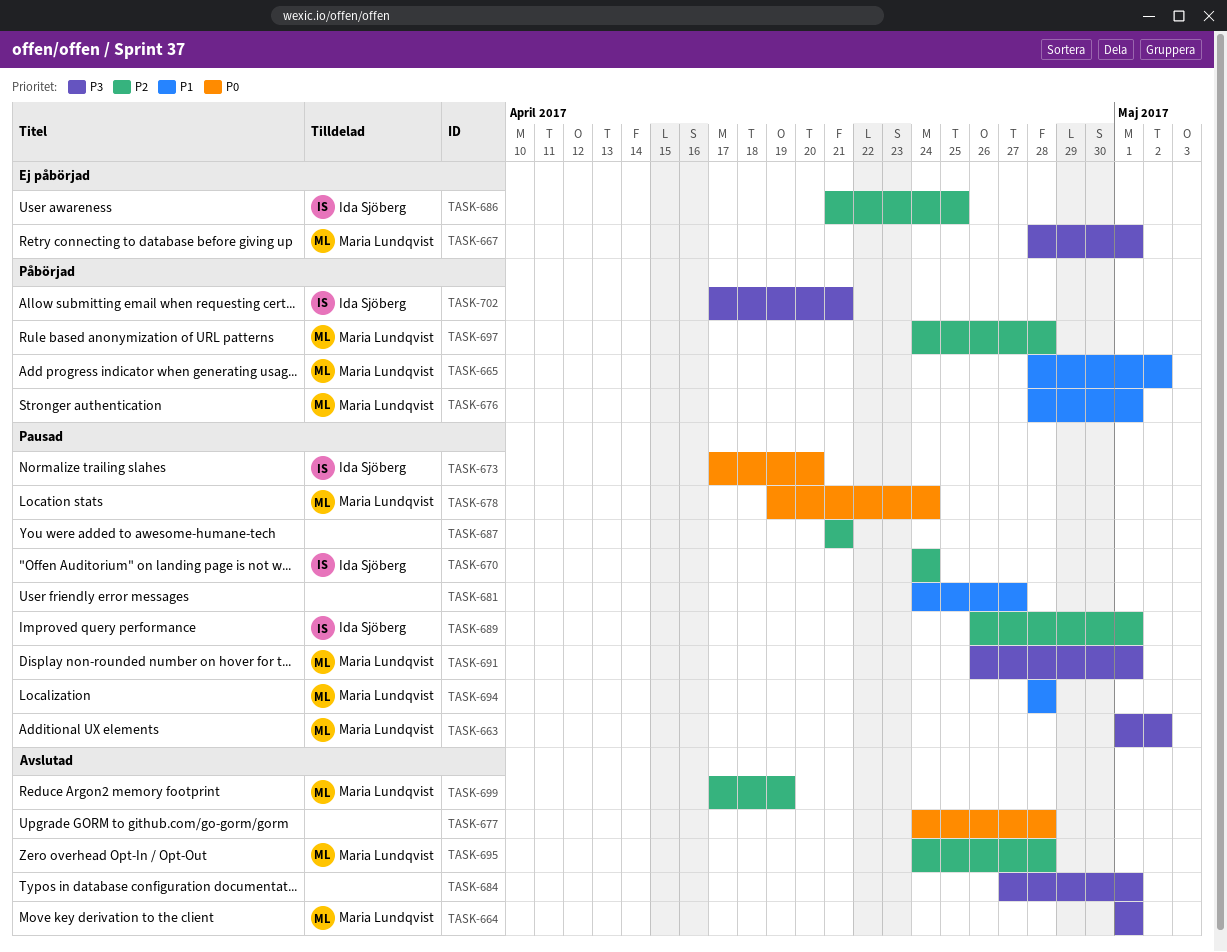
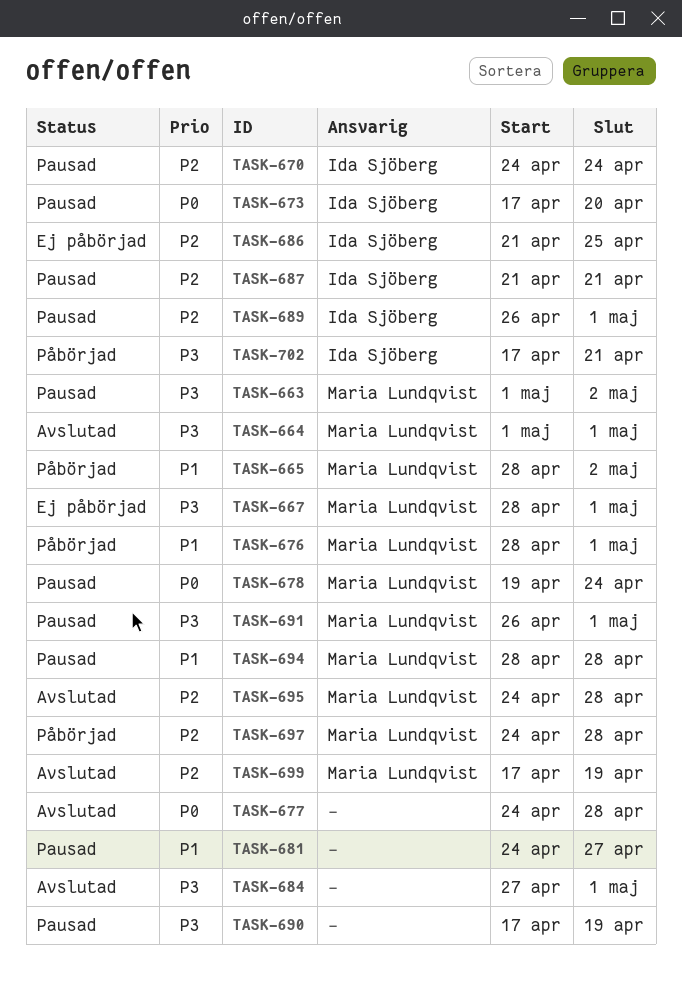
TASK-687, owner: none -> Ida Sjöberg
TASK-690: none -> present

